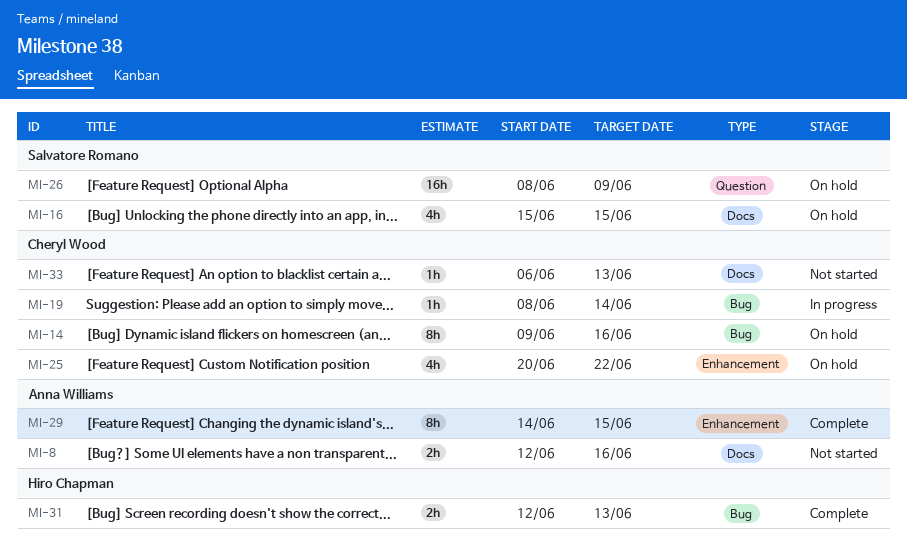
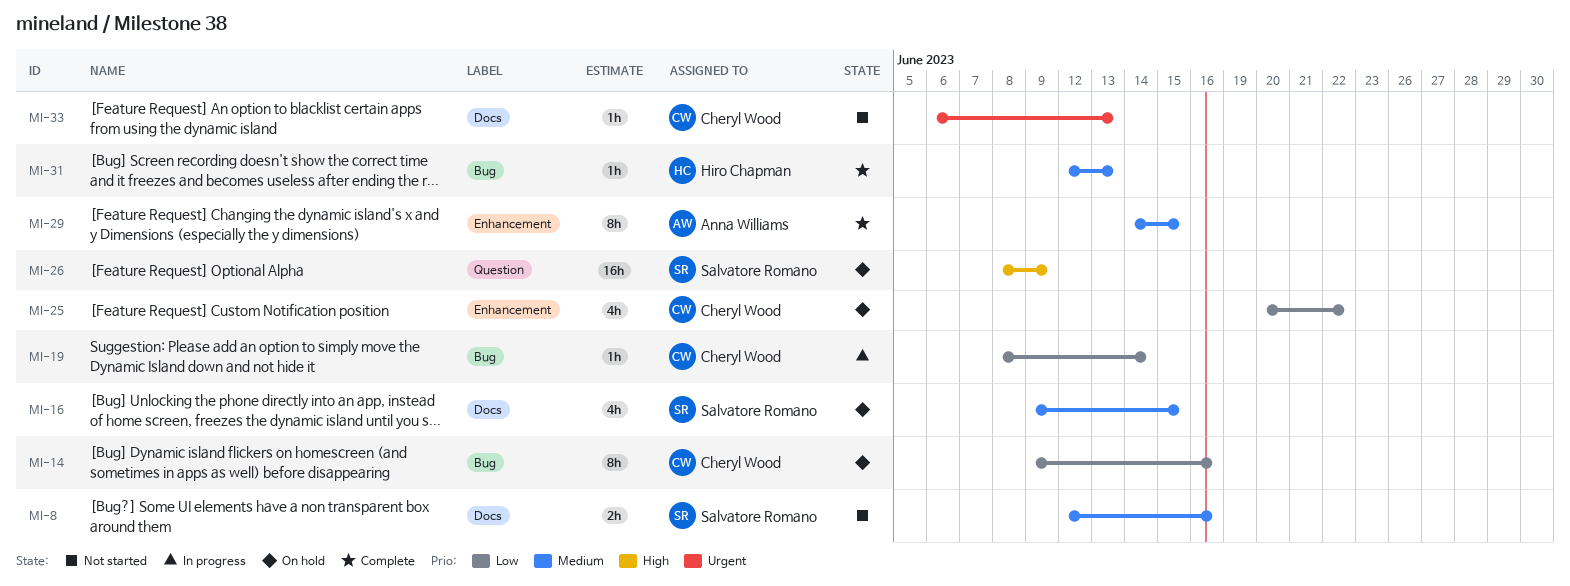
MI-8, owner: Anna Williams -> Salvatore Romano
MI-16, start: Jun 15 -> Jun 9
MI-31, estimate: 2h -> 1h

